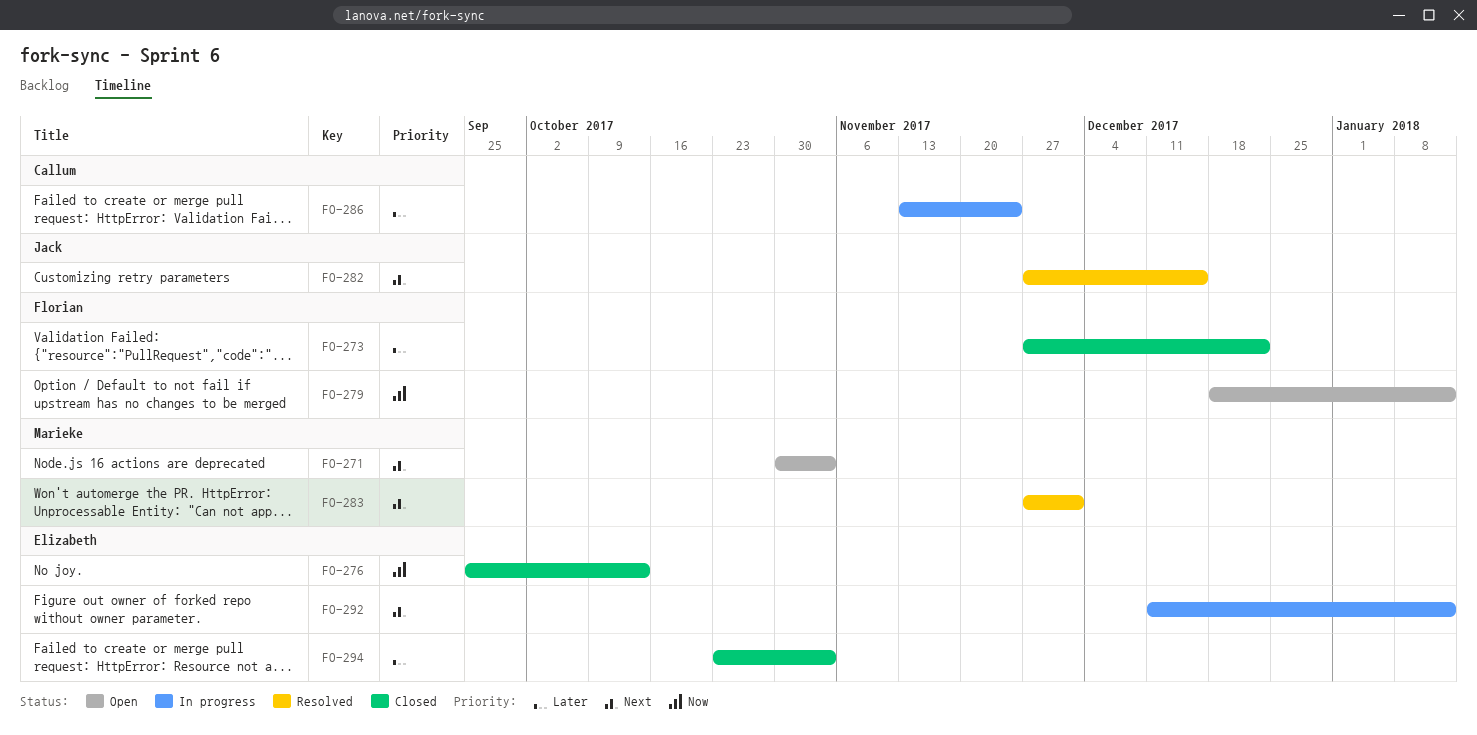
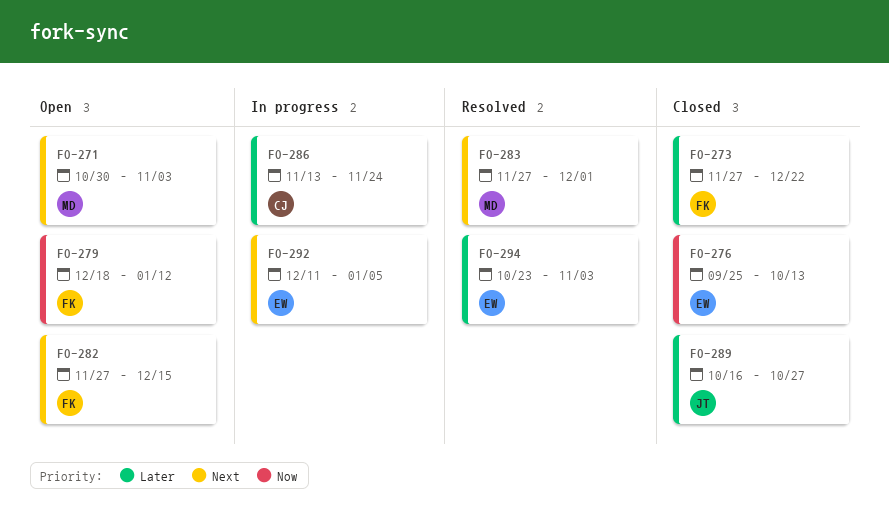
FO-282, status: Resolved -> Open
FO-282, owner: Jack -> Florian
FO-289: none -> present
FO-292, due: Jan 12 -> Jan 5
FO-294, status: Closed -> Resolved

